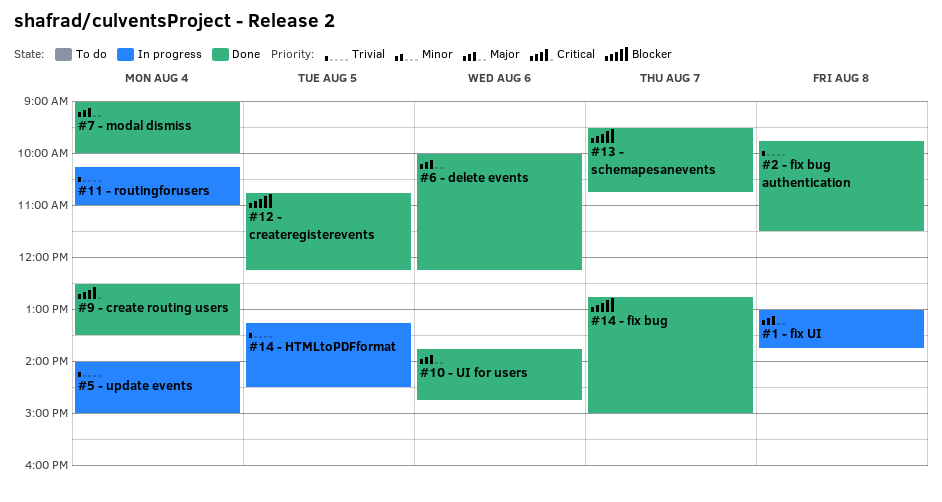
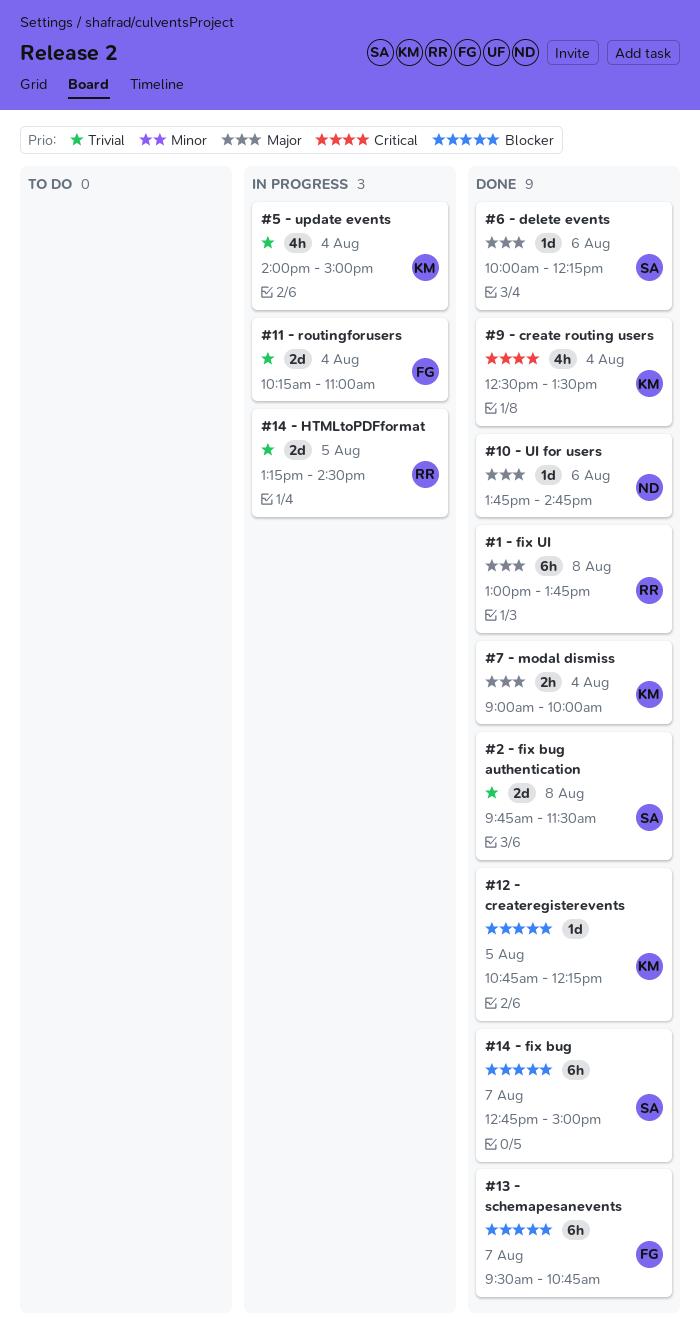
#1 - fix UI, status: In progress -> Done

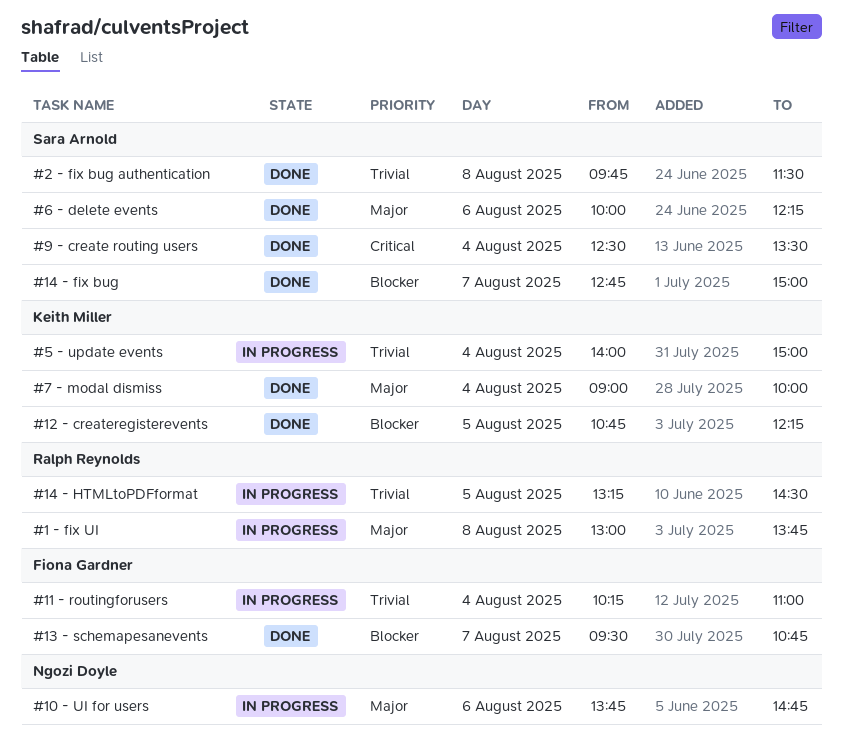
#1 - fix UI, status: Done -> In progress
#10 - UI for users, status: Done -> In progress
#9 - create routing users, owner: Keith Miller -> Sara Arnold

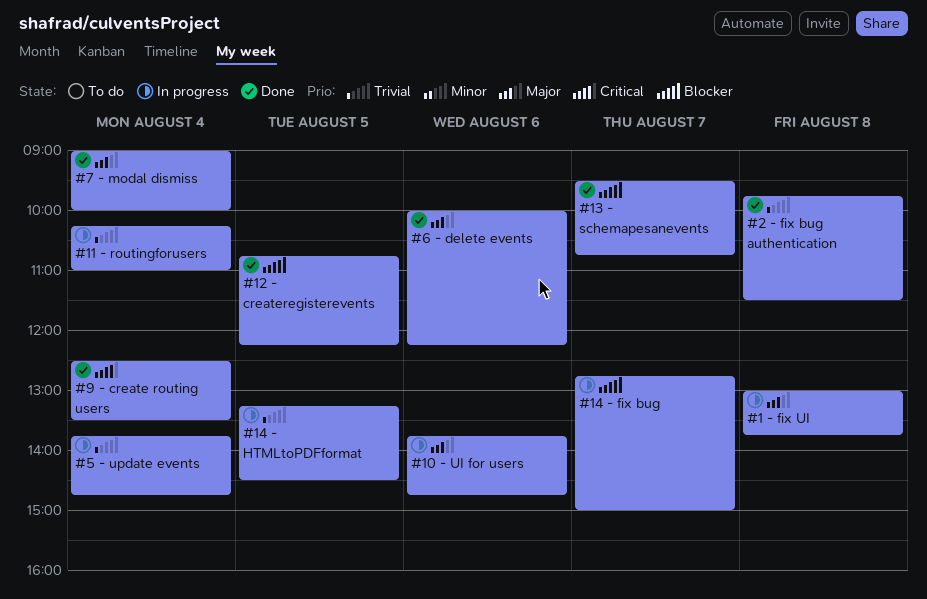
#14 - fix bug, status: Done -> In progress
#5 - update events, begins: 14:00 -> 13:45
#5 - update events, ends: 15:00 -> 14:45

